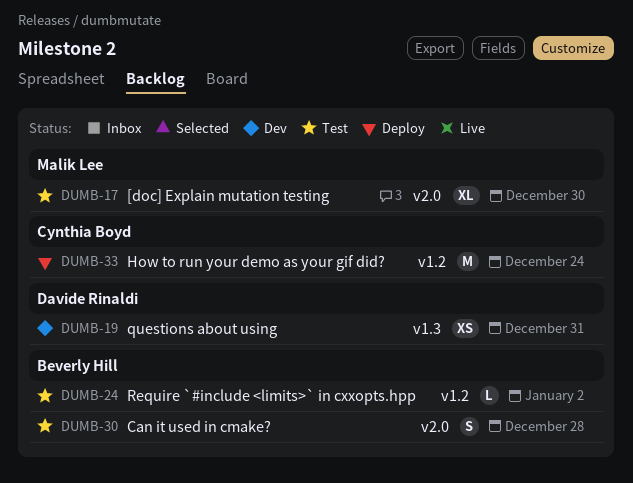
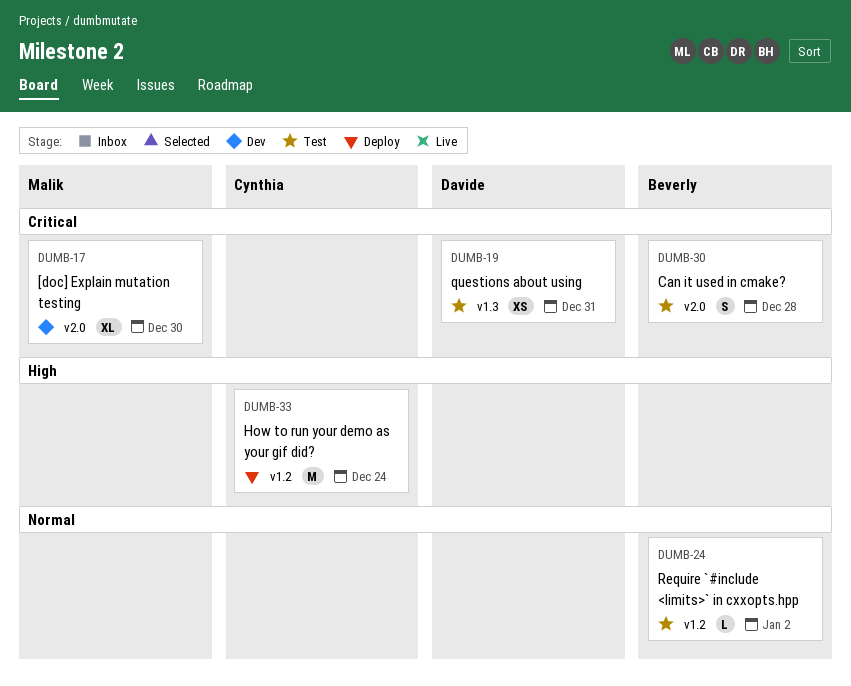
DUMB-17, status: Test -> Dev
DUMB-19, status: Dev -> Test

